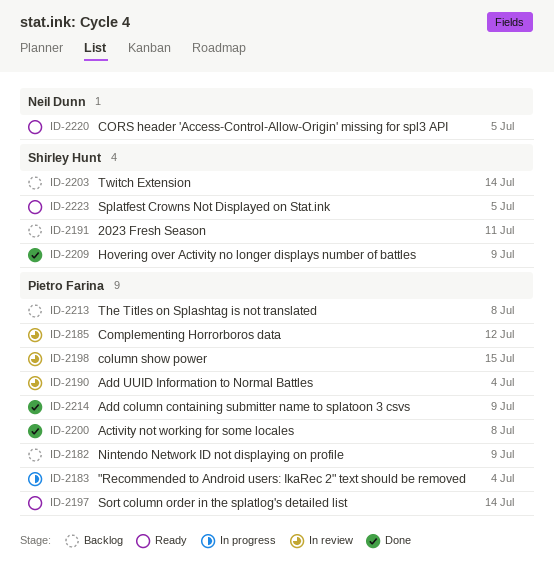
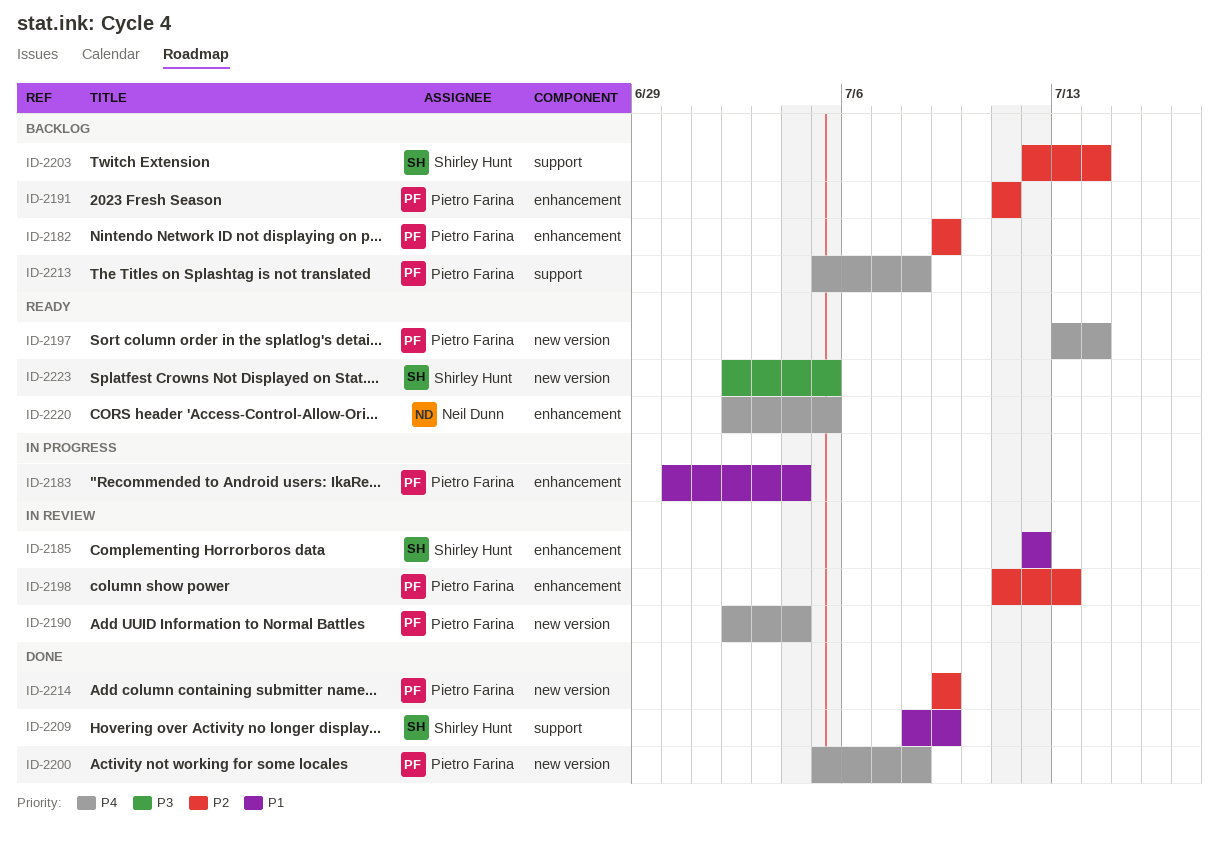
ID-2185, owner: Pietro Farina -> Shirley Hunt
ID-2191, owner: Shirley Hunt -> Pietro Farina
ID-2198, due: Jul 15 -> Jul 13

